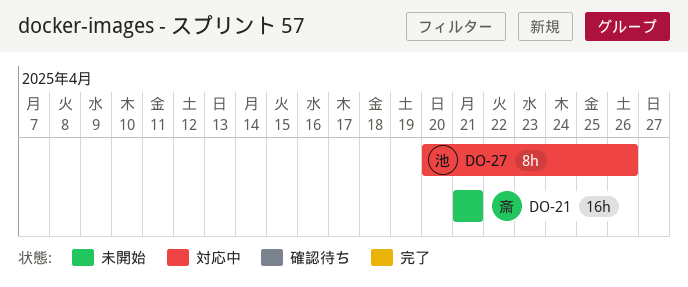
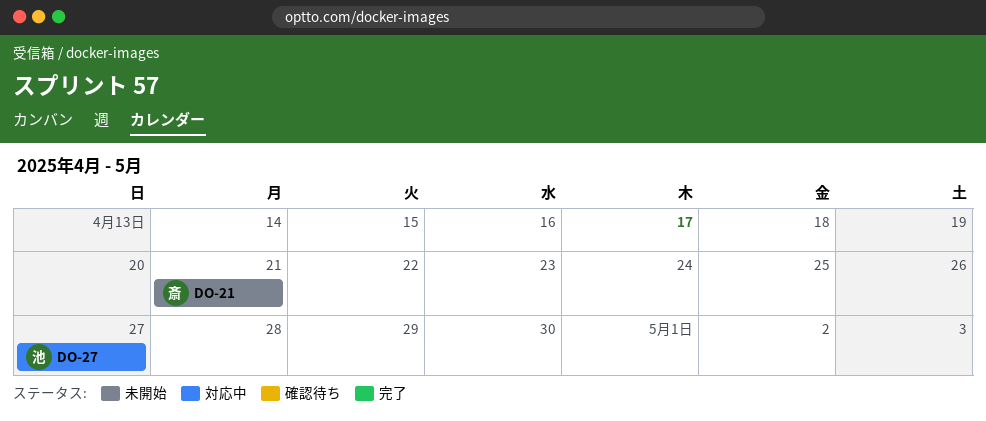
DO-27, start: Apr 20 -> Apr 27
DO-27, due: Apr 26 -> Apr 27

